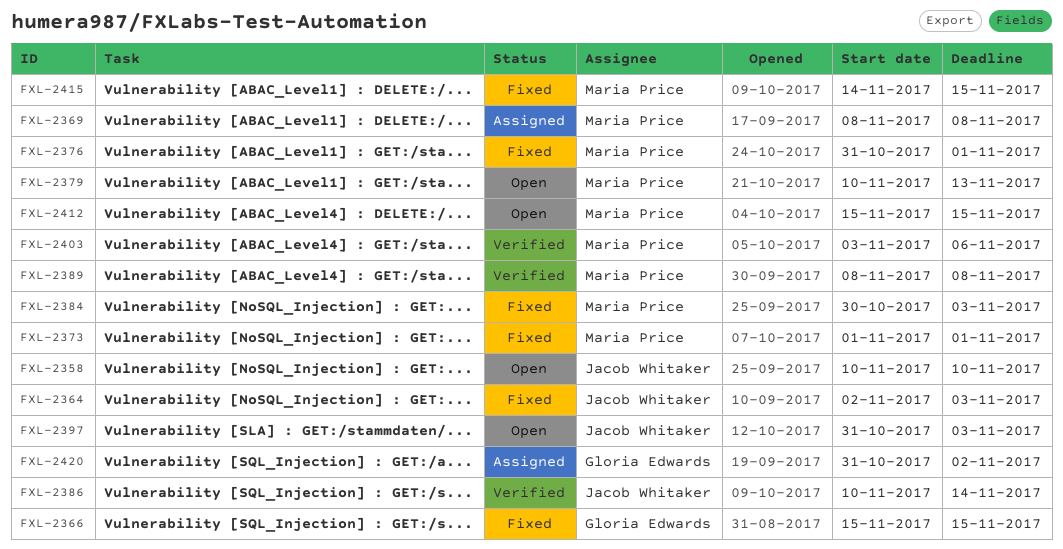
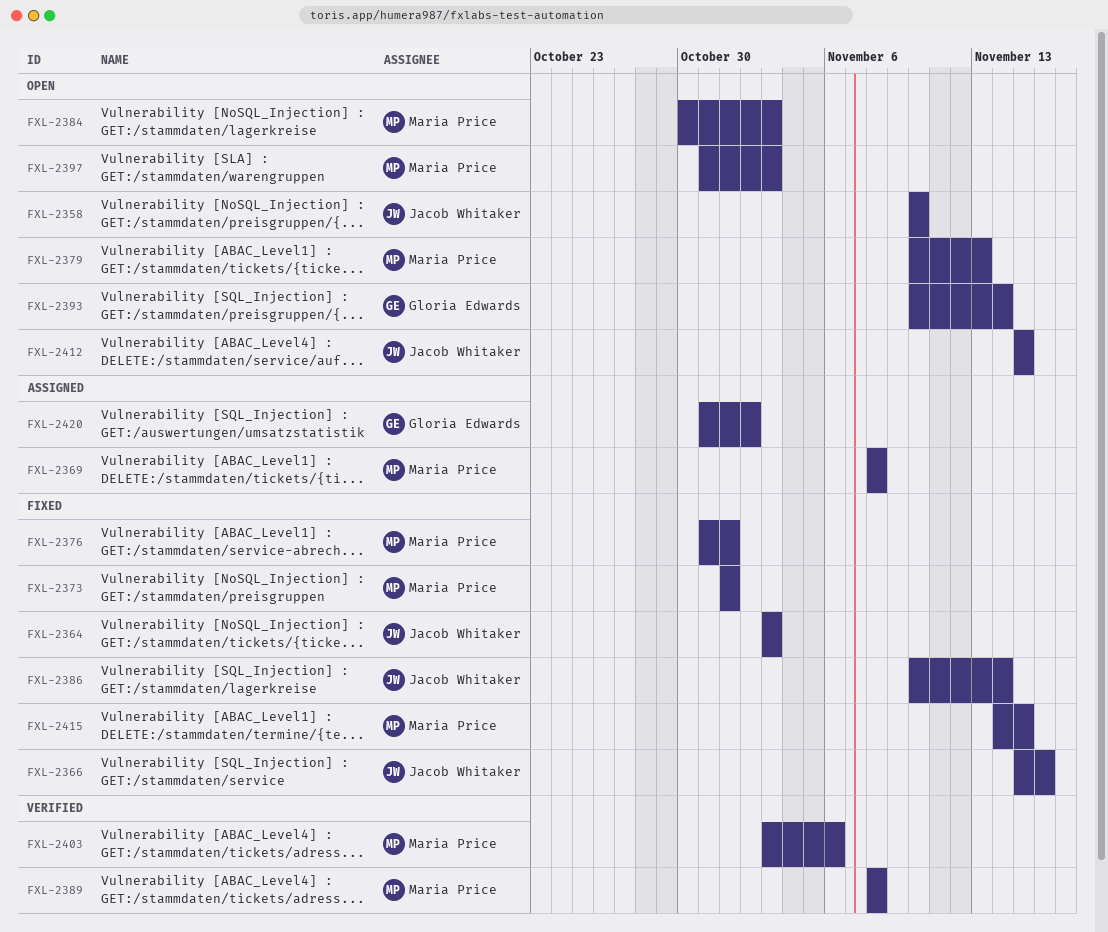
FXL-2364, start: Nov 2 -> Nov 3
FXL-2366, owner: Gloria Edwards -> Jacob Whitaker
FXL-2366, due: Nov 15 -> Nov 16
FXL-2384, status: Fixed -> Open
FXL-2386, status: Verified -> Fixed
FXL-2393: none -> present
FXL-2397, owner: Jacob Whitaker -> Maria Price
FXL-2412, owner: Maria Price -> Jacob Whitaker

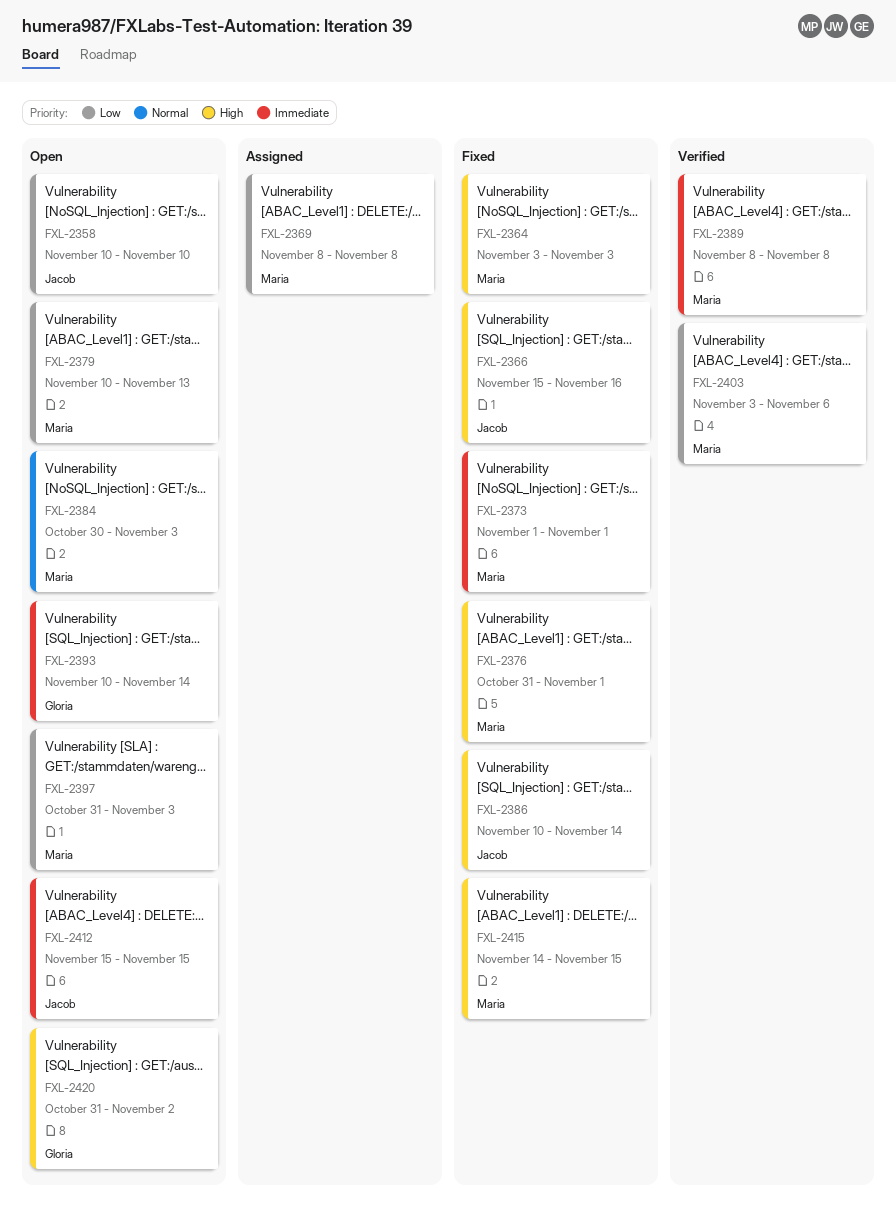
FXL-2364, owner: Jacob Whitaker -> Maria Price
FXL-2420, status: Assigned -> Open

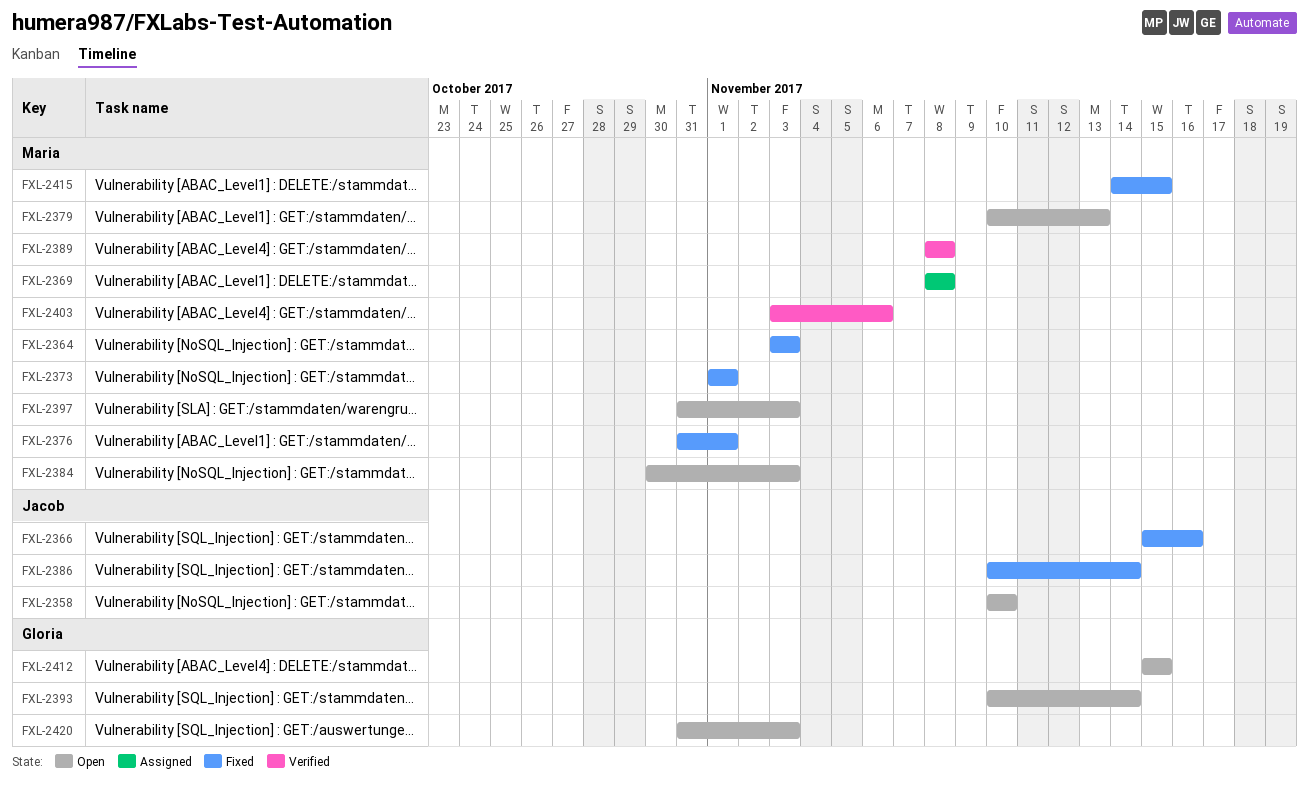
FXL-2412, owner: Jacob -> Gloria
FXL-2420, due: Nov 2 -> Nov 3

